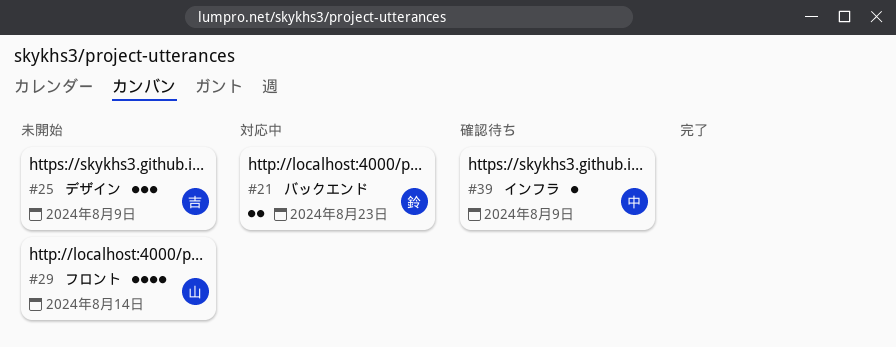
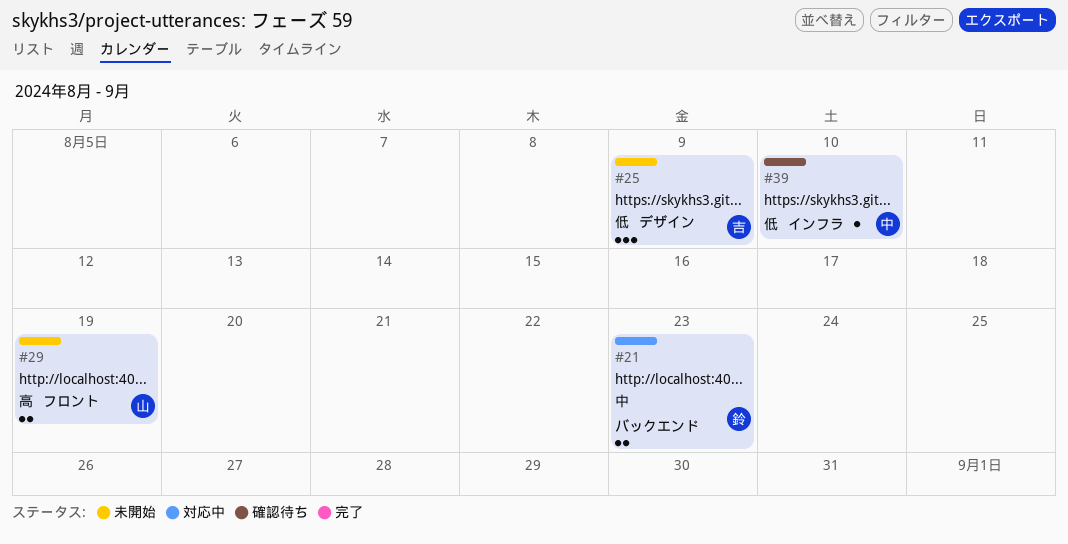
#29, estimate: 4 -> 2
#29, due: Aug 14 -> Aug 19
#39, due: Aug 9 -> Aug 10

